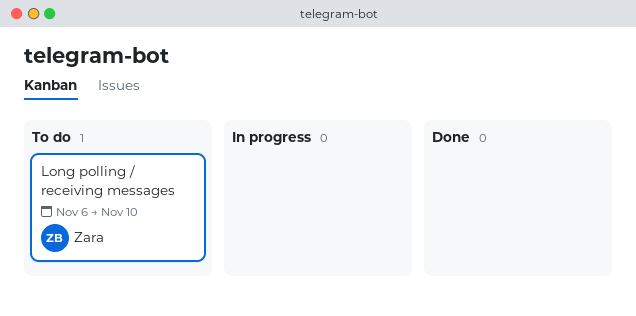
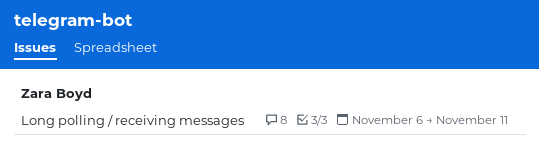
Long polling / receiving messages, due: Nov 10 -> Nov 11

